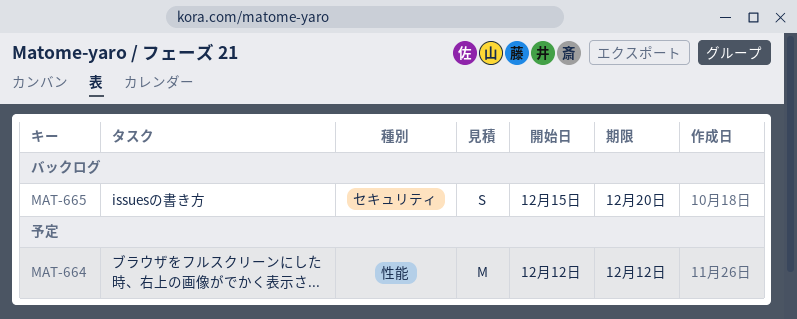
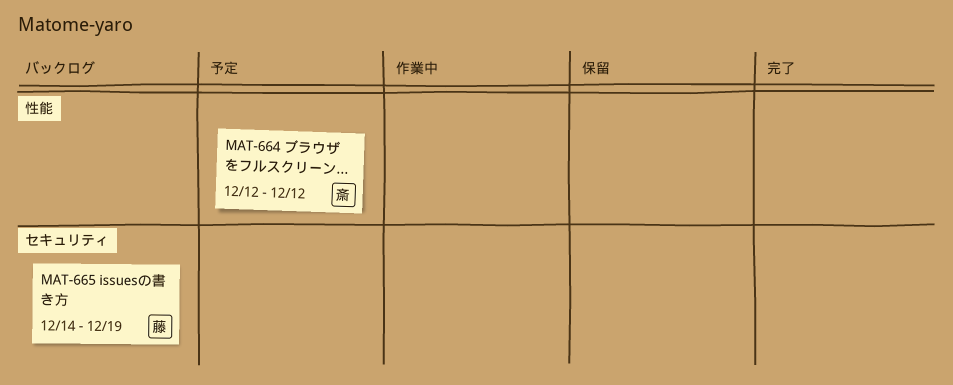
MAT-665, start: Dec 15 -> Dec 14
MAT-665, due: Dec 20 -> Dec 19

